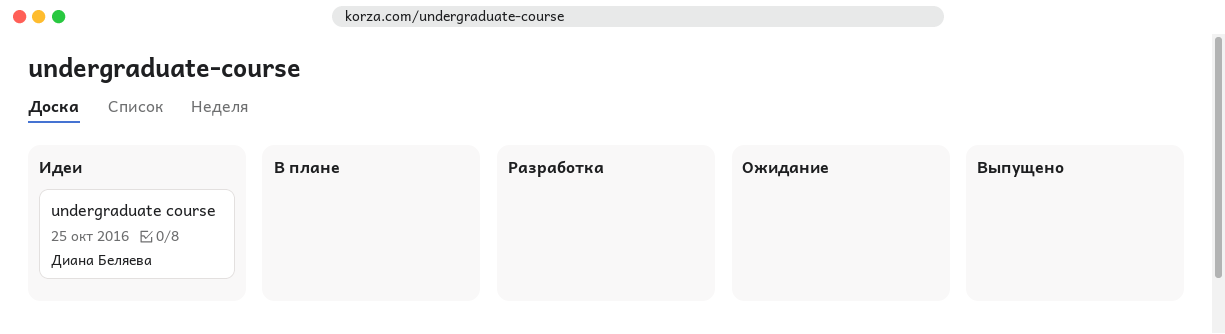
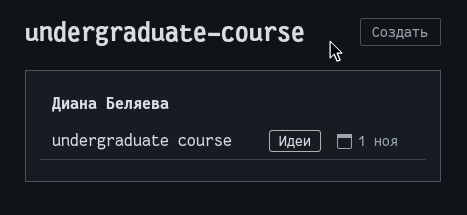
undergraduate course, due: Oct 25 -> Nov 1

